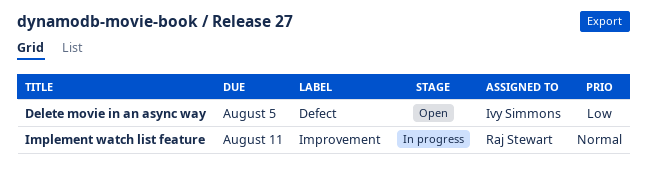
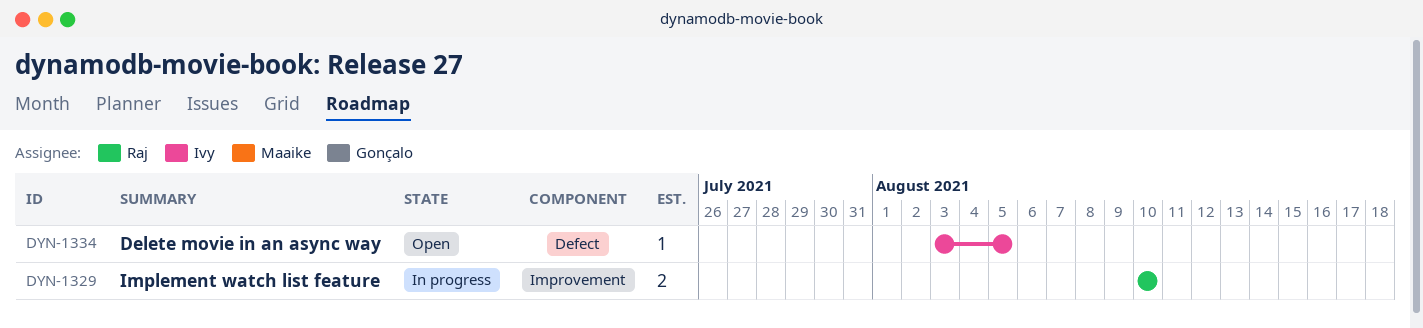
Implement watch list feature, due: Aug 11 -> Aug 10

